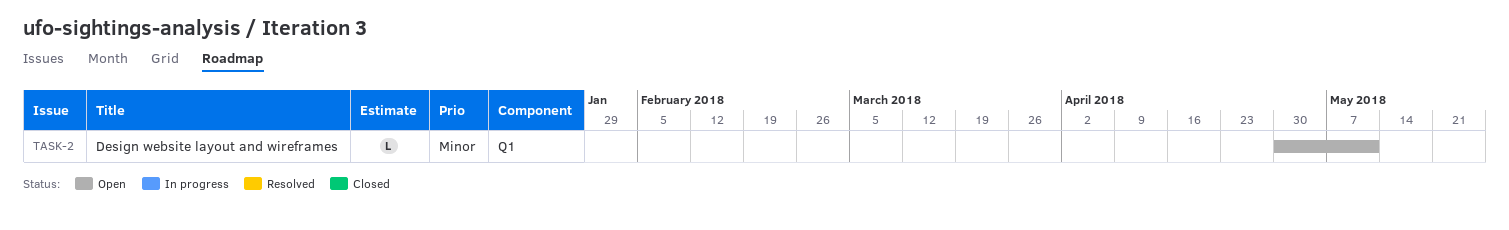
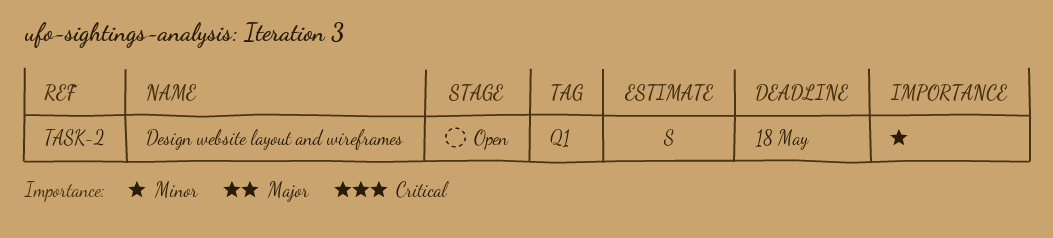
TASK-2, estimate: L -> S
TASK-2, due: May 11 -> May 18

